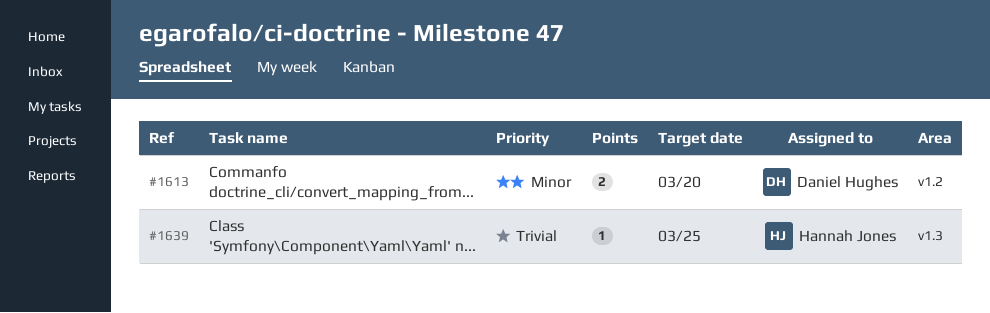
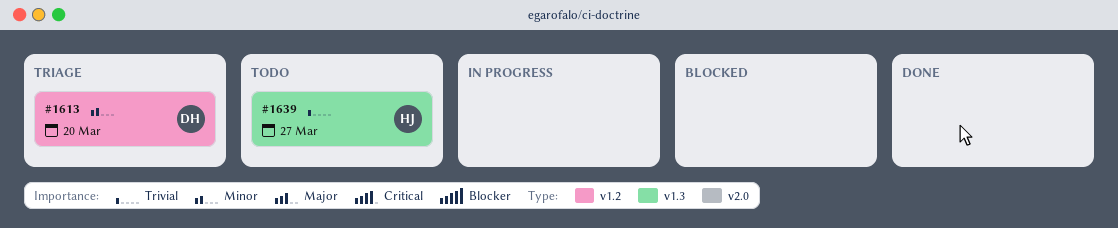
#1639, due: Mar 25 -> Mar 27

